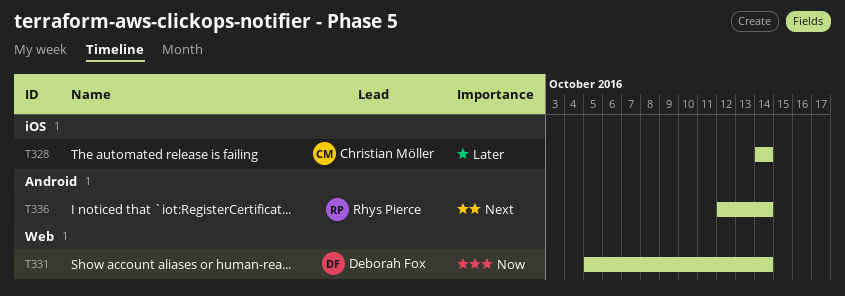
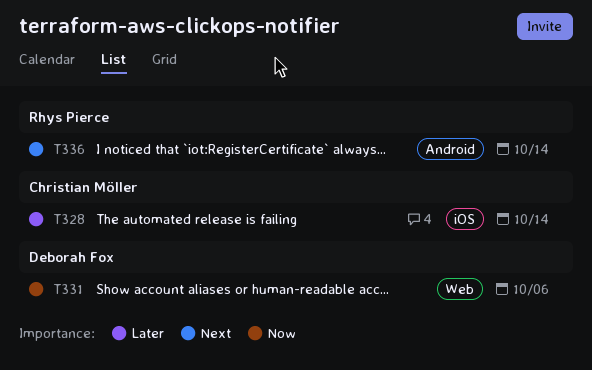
T331, due: Oct 14 -> Oct 6

